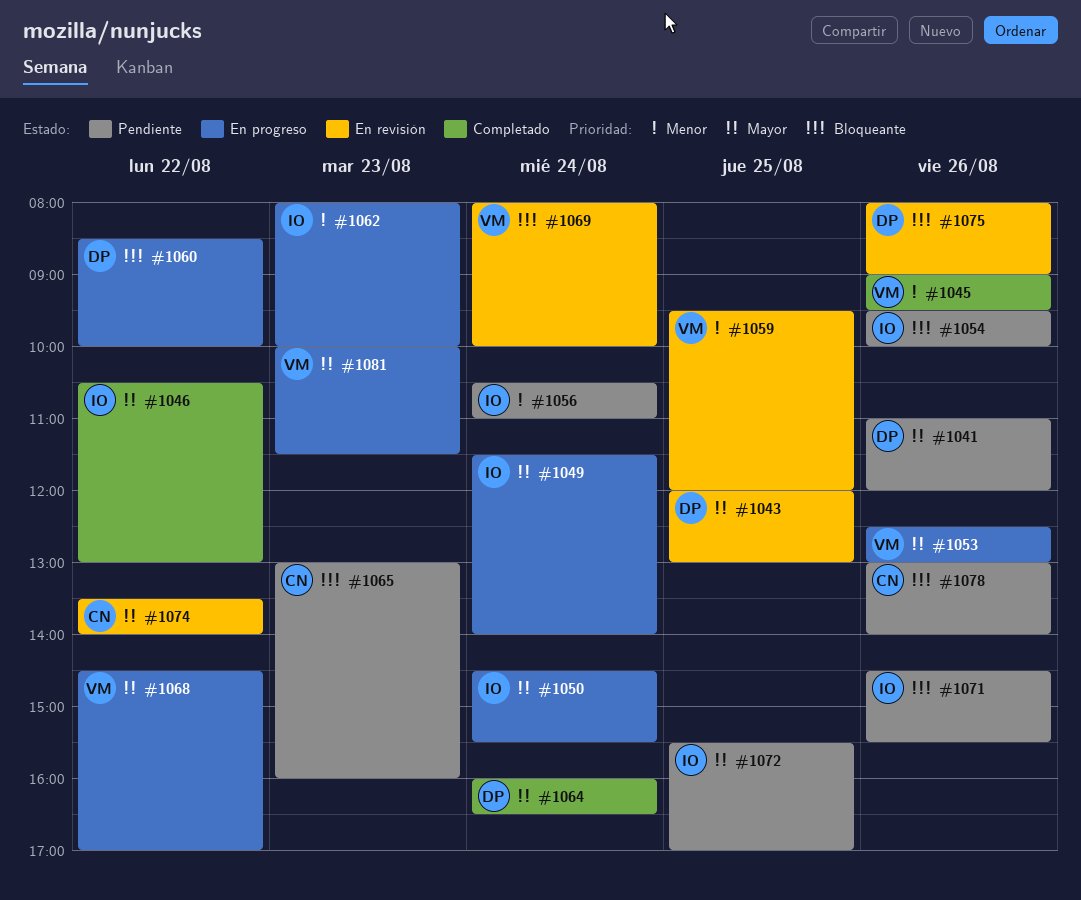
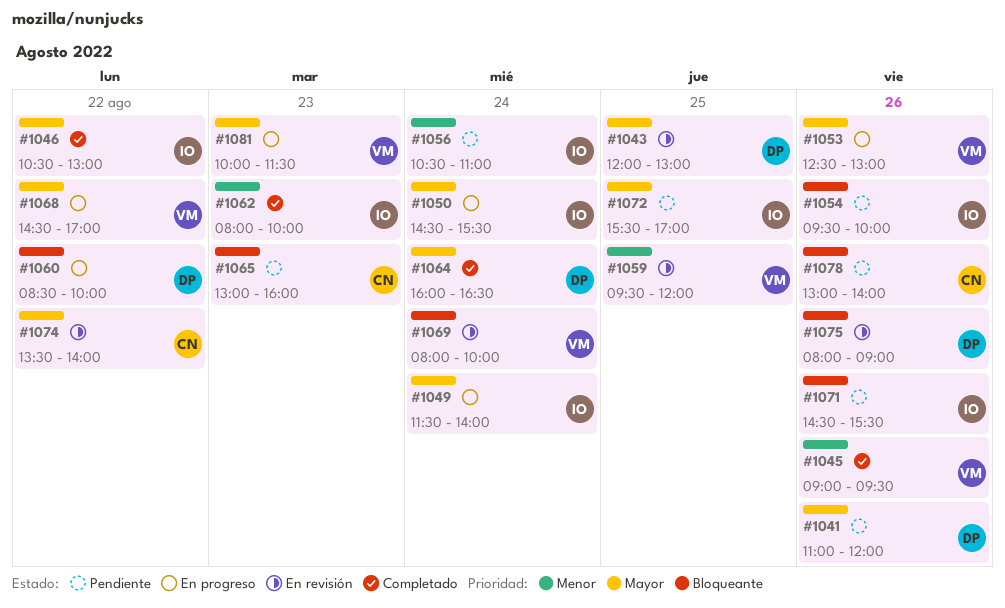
#1062, status: En progreso -> Completado

